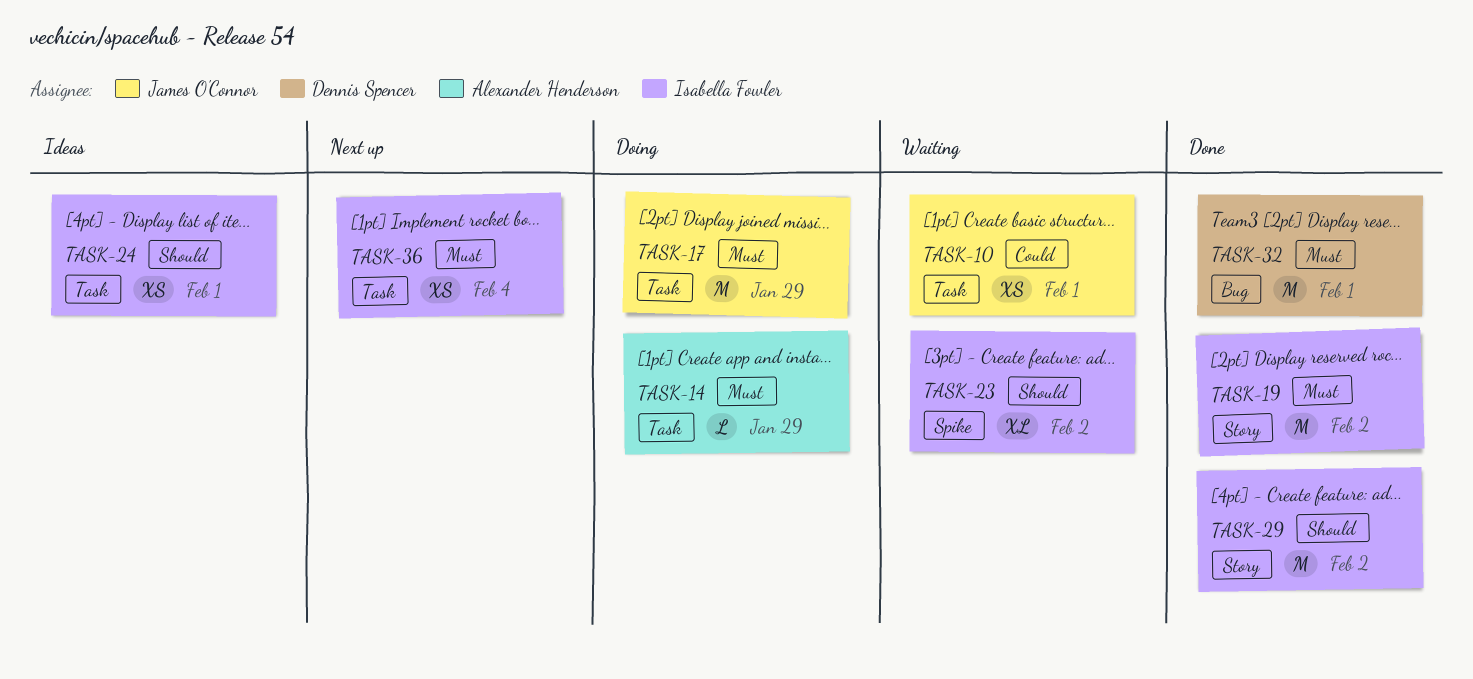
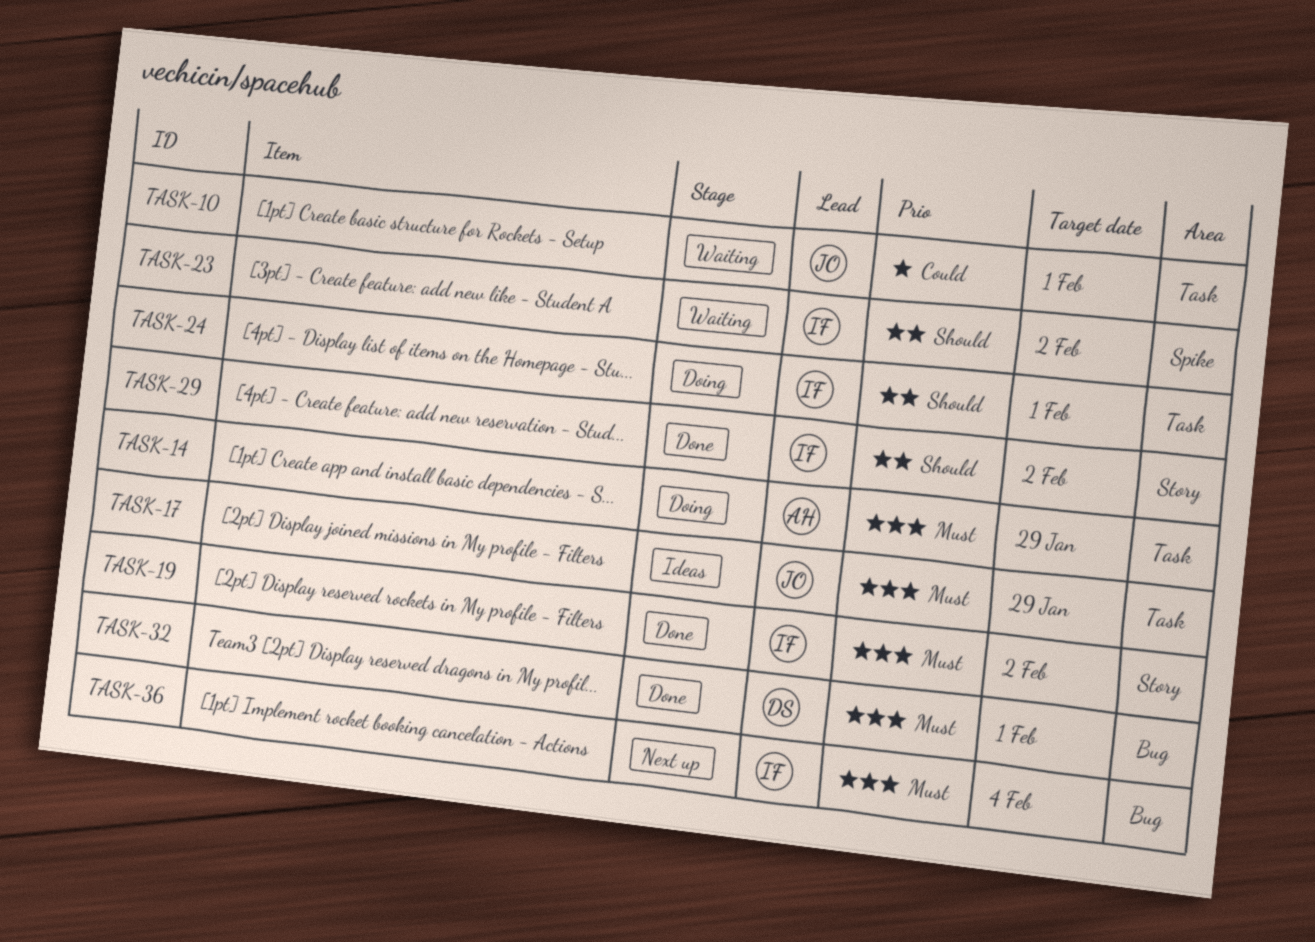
TASK-17, status: Doing -> Ideas
TASK-24, status: Ideas -> Doing
TASK-36, label: Task -> Bug

